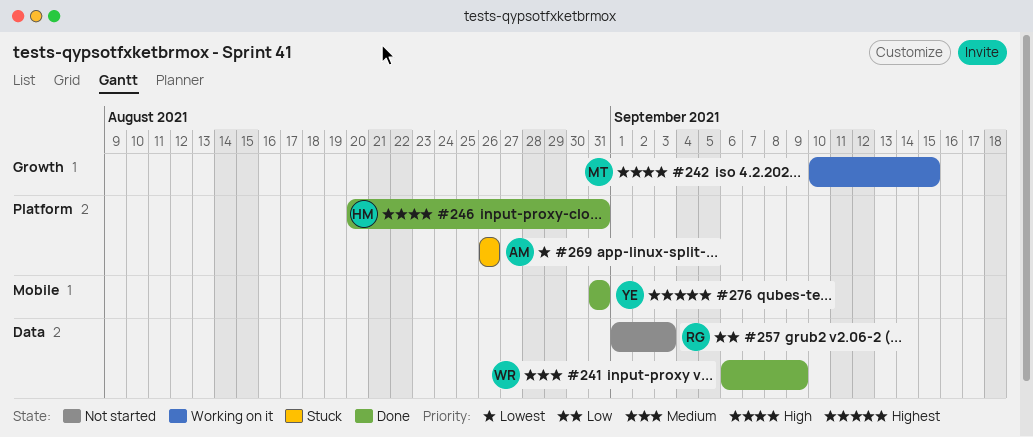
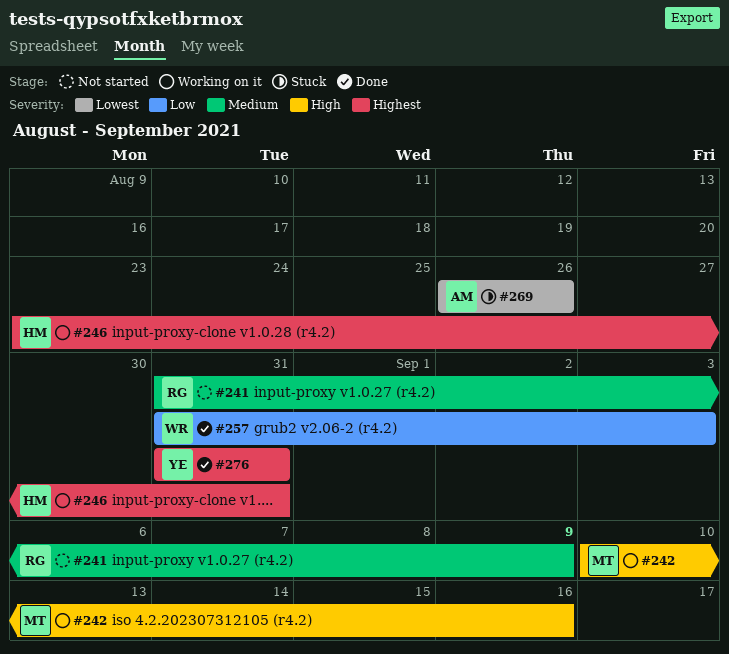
#241, status: Done -> Not started
#241, owner: WR -> RG
#241, start: Sep 6 -> Aug 31
#242, due: Sep 15 -> Sep 16
#246, status: Done -> Working on it
#246, priority: High -> Highest
#246, start: Aug 20 -> Aug 23
#257, status: Not started -> Done
#257, owner: RG -> WR
#257, start: Sep 1 -> Aug 31

